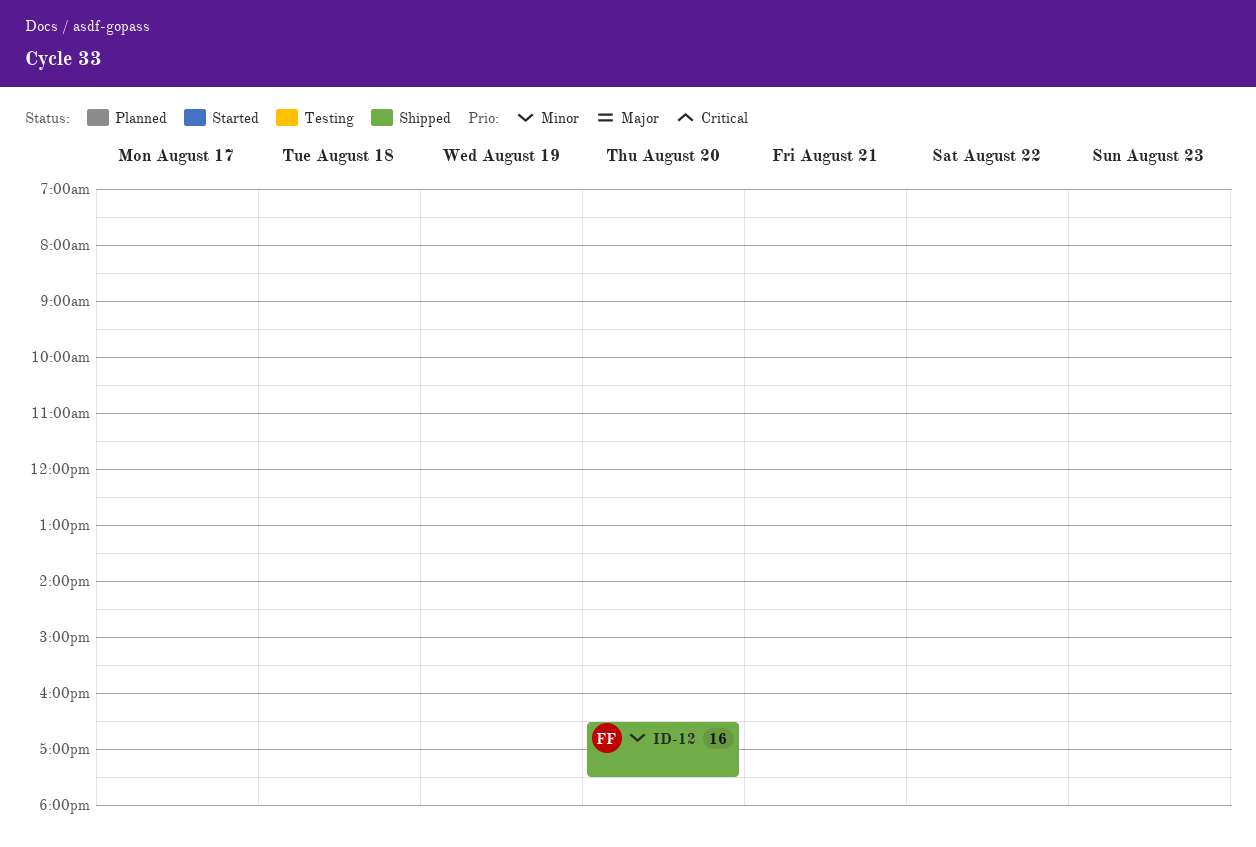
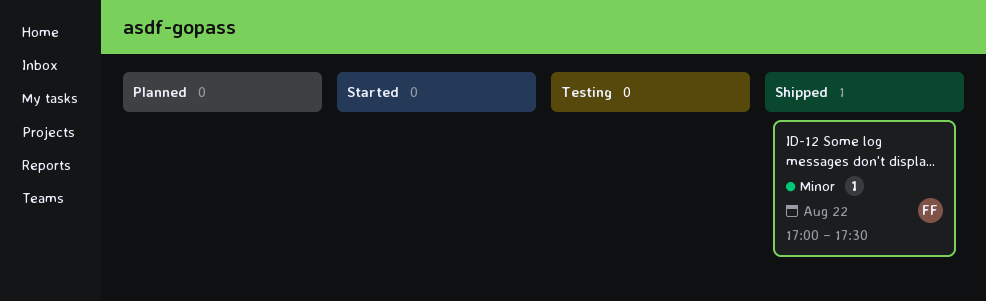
ID-12, estimate: 16 -> 1
ID-12, day: Aug 20 -> Aug 22
ID-12, begins: 16:30 -> 17:00

